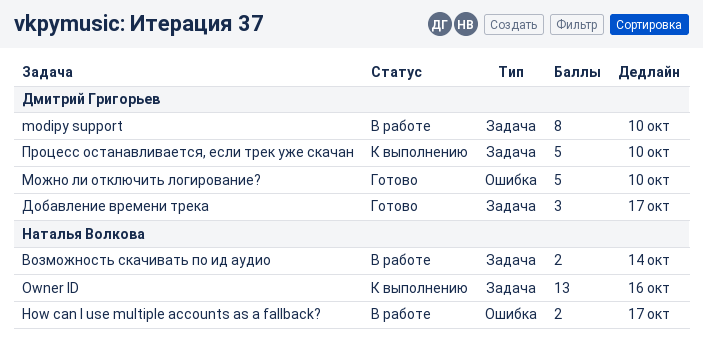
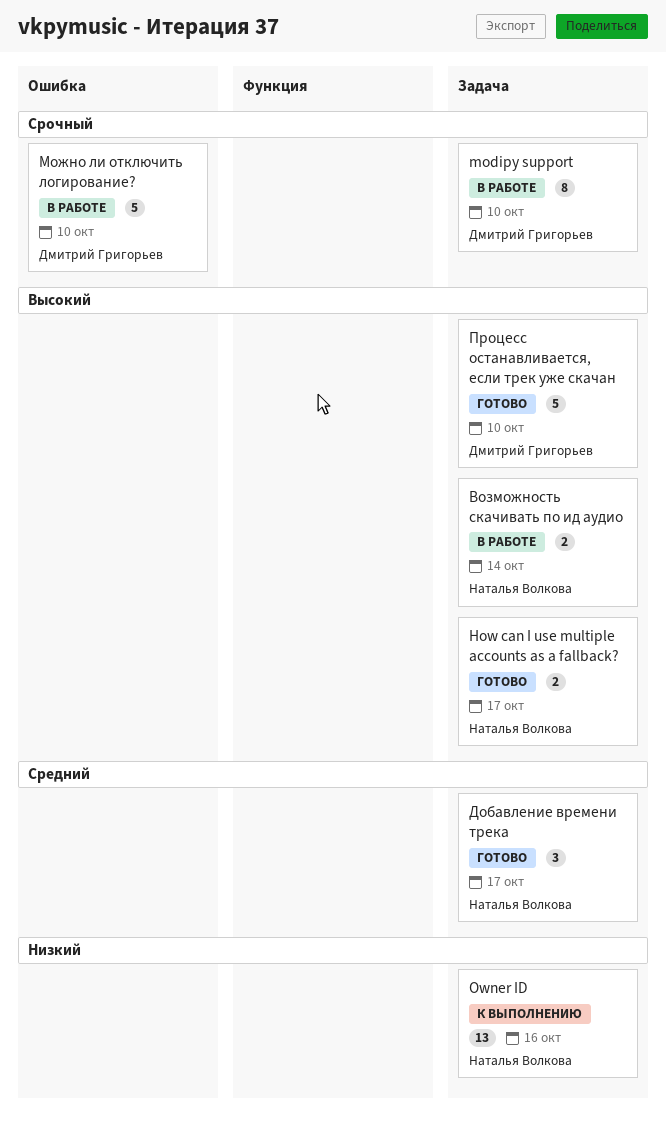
How can I use multiple accounts as a fallback?, status: В работе -> Готово
How can I use multiple accounts as a fallback?, label: Ошибка -> Задача
Добавление времени трека, owner: Дмитрий Григорьев -> Наталья Волкова
Можно ли отключить логирование?, status: Готово -> В работе
Процесс останавливается, если трек уже скачан, status: К выполнению -> Готово

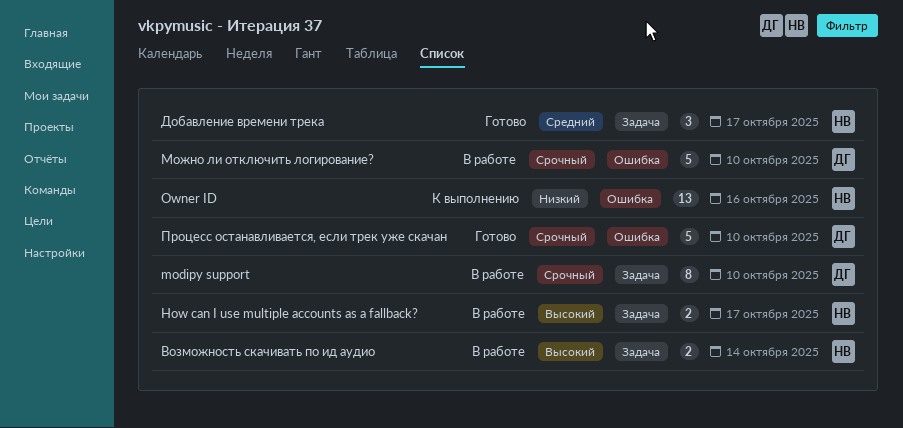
How can I use multiple accounts as a fallback?, status: Готово -> В работе
Owner ID, label: Задача -> Ошибка
Процесс останавливается, если трек уже скачан, priority: Высокий -> Срочный
Процесс останавливается, если трек уже скачан, label: Задача -> Ошибка

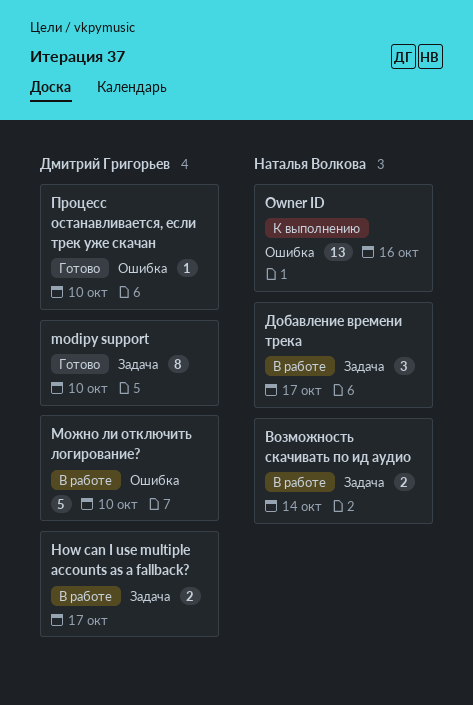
How can I use multiple accounts as a fallback?, owner: Наталья Волкова -> Дмитрий Григорьев
modipy support, status: В работе -> Готово
Добавление времени трека, status: Готово -> В работе
Процесс останавливается, если трек уже скачан, estimate: 5 -> 1

